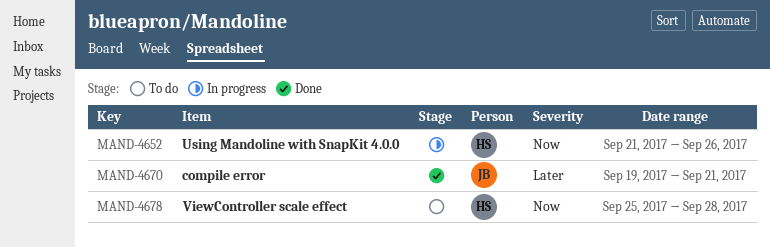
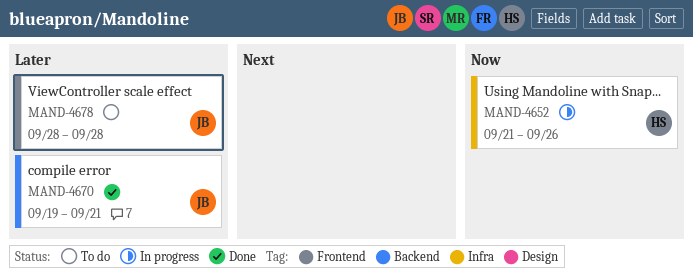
MAND-4678, owner: HS -> JB
MAND-4678, priority: Now -> Later
MAND-4678, start: Sep 25 -> Sep 28

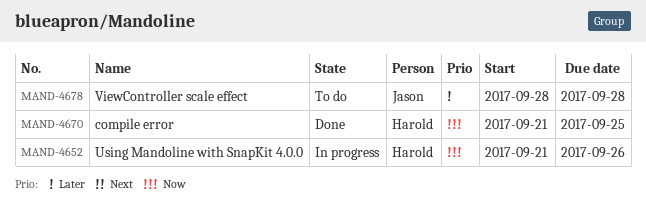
MAND-4670, owner: Jason -> Harold
MAND-4670, priority: Later -> Now
MAND-4670, start: Sep 19 -> Sep 21
MAND-4670, due: Sep 21 -> Sep 25

